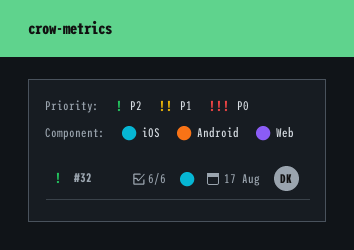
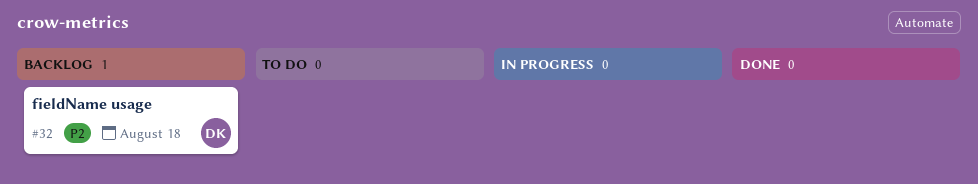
#32, due: Aug 17 -> Aug 18

